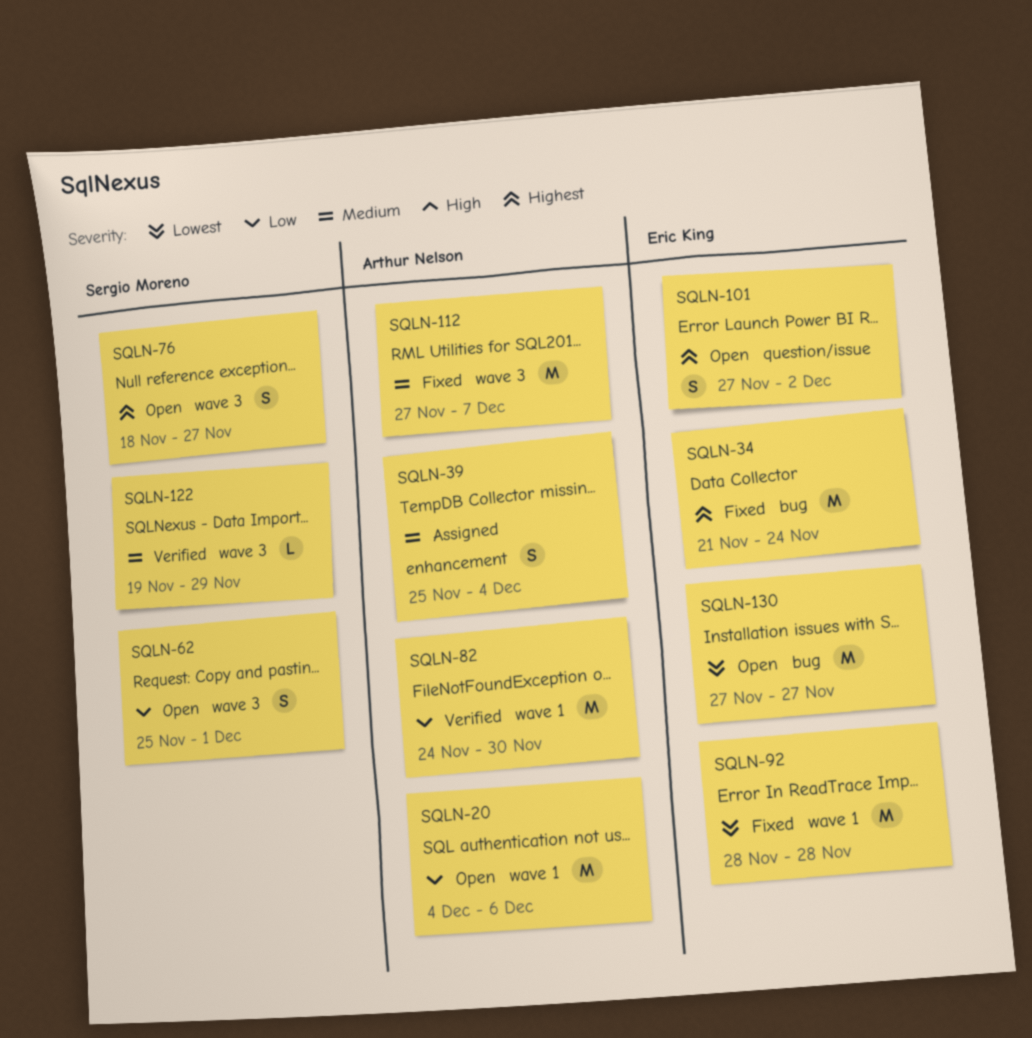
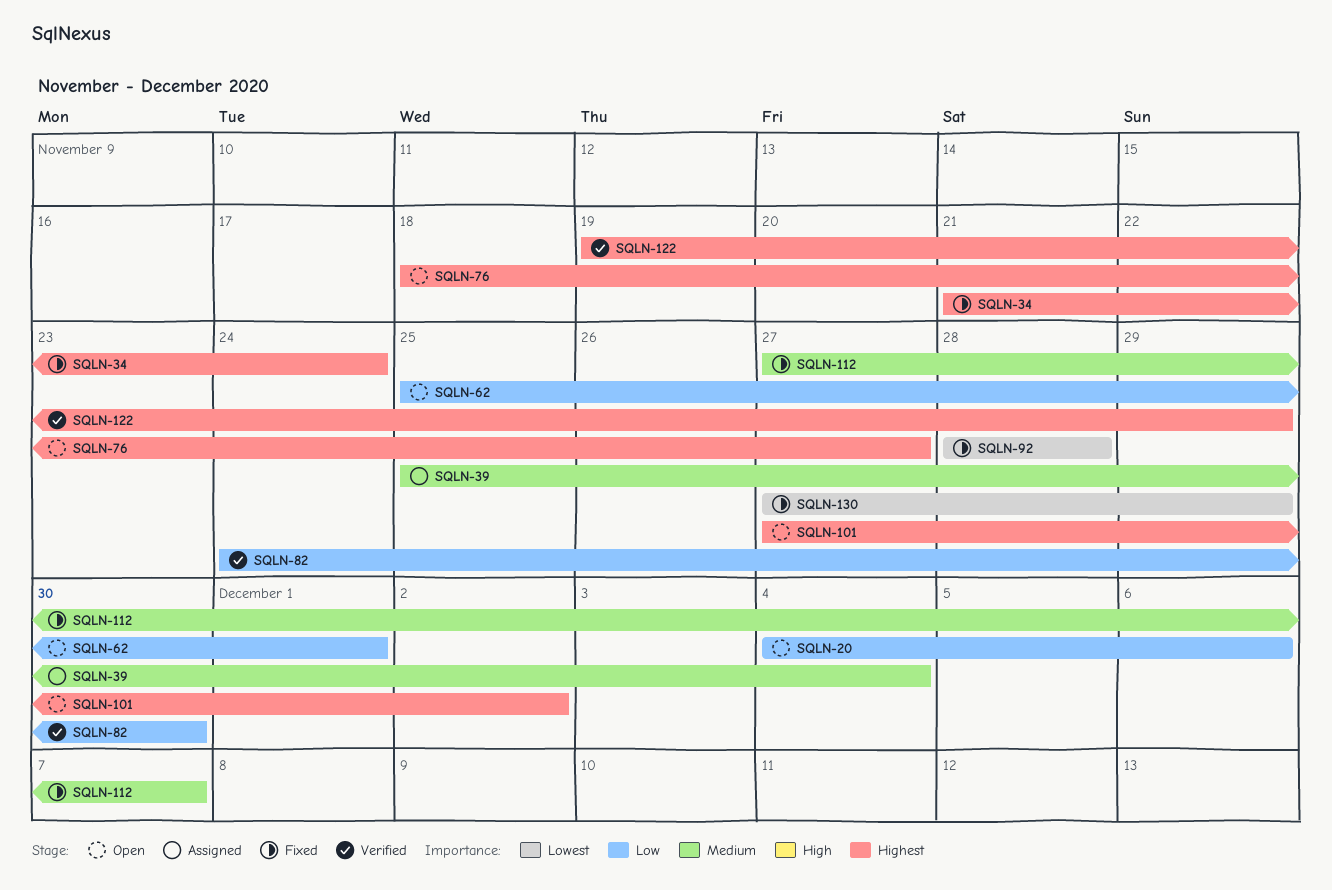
SQLN-122, priority: Medium -> Highest
SQLN-130, status: Open -> Fixed
SQLN-130, due: Nov 27 -> Nov 29

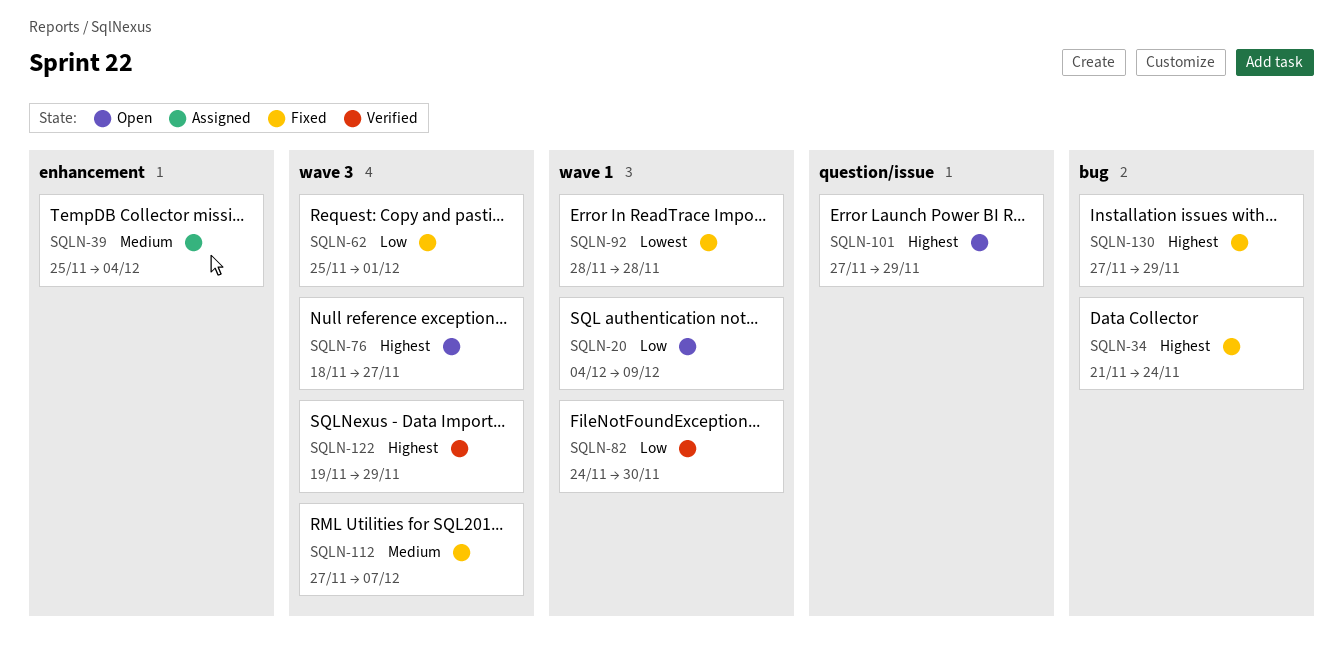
SQLN-20, due: Dec 6 -> Dec 9
SQLN-62, status: Open -> Fixed
SQLN-101, due: Dec 2 -> Nov 29
SQLN-130, priority: Lowest -> Highest

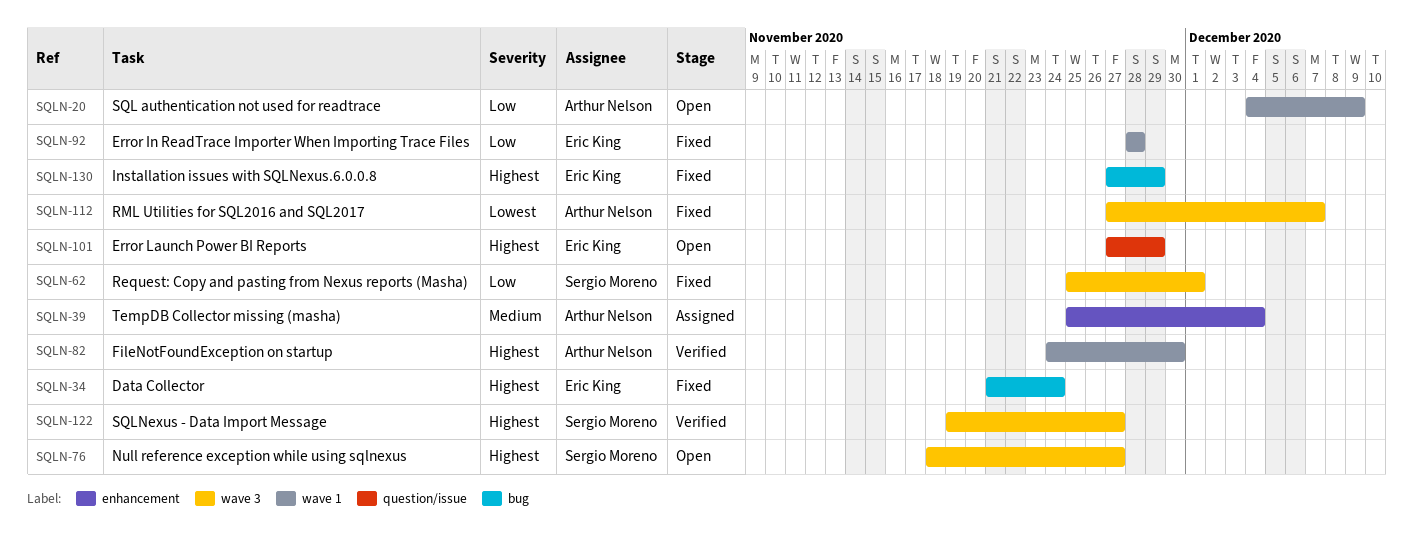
SQLN-82, priority: Low -> Highest
SQLN-92, priority: Lowest -> Low
SQLN-112, priority: Medium -> Lowest
SQLN-122, due: Nov 29 -> Nov 27

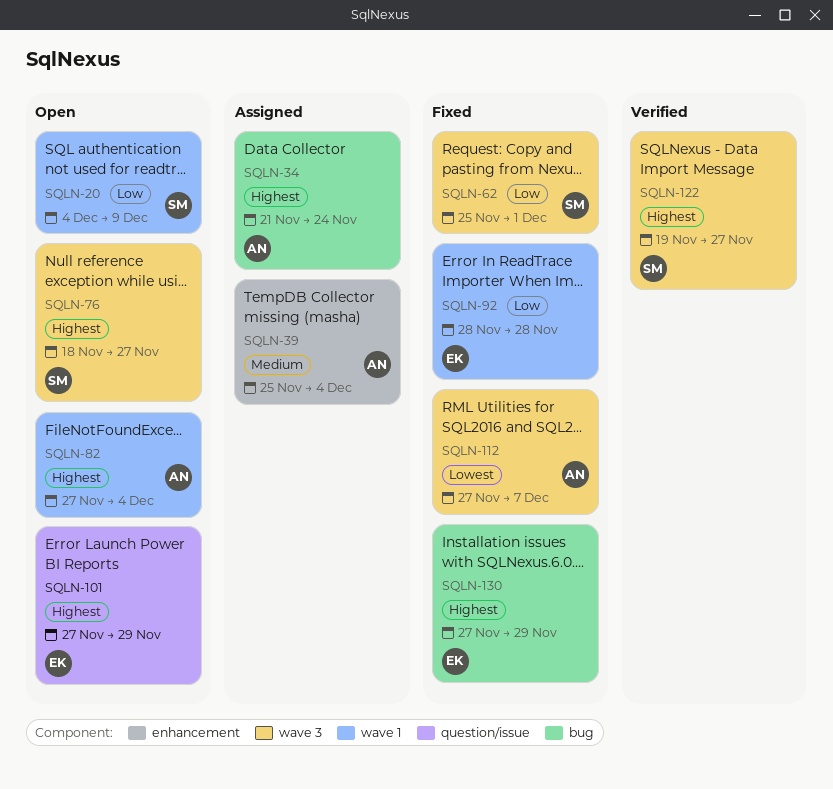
SQLN-20, owner: Arthur Nelson -> Sergio Moreno
SQLN-34, status: Fixed -> Assigned
SQLN-34, owner: Eric King -> Arthur Nelson
SQLN-82, status: Verified -> Open
SQLN-82, start: Nov 24 -> Nov 27
SQLN-82, due: Nov 30 -> Dec 4

